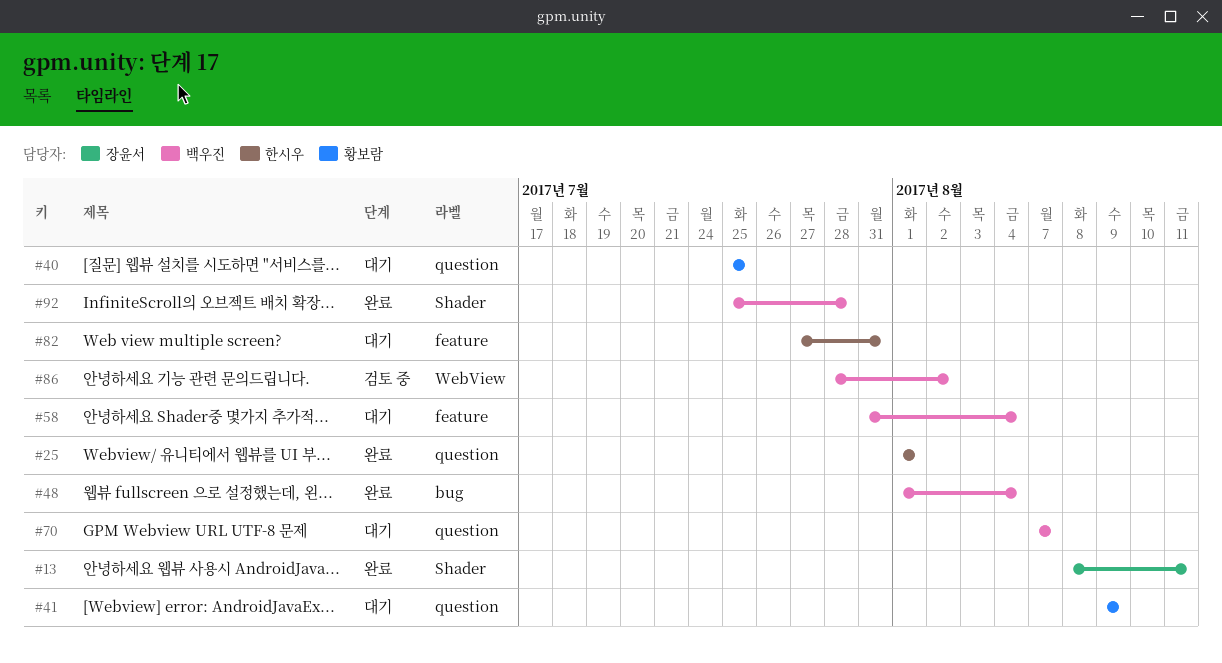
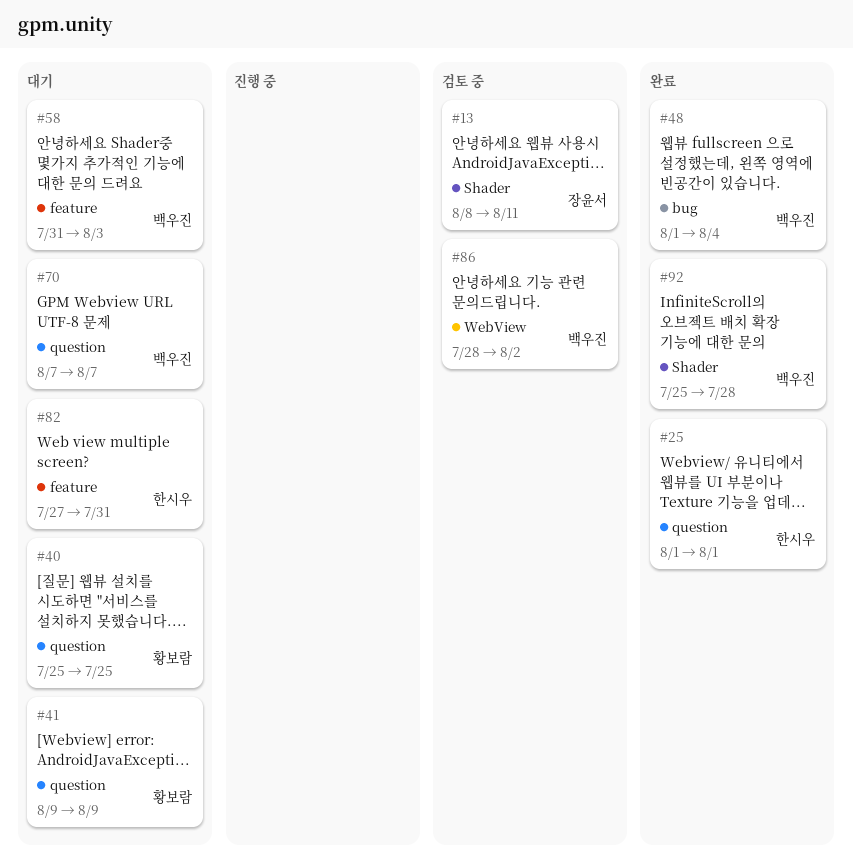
#13, status: 완료 -> 검토 중
#58, due: Aug 4 -> Aug 3

